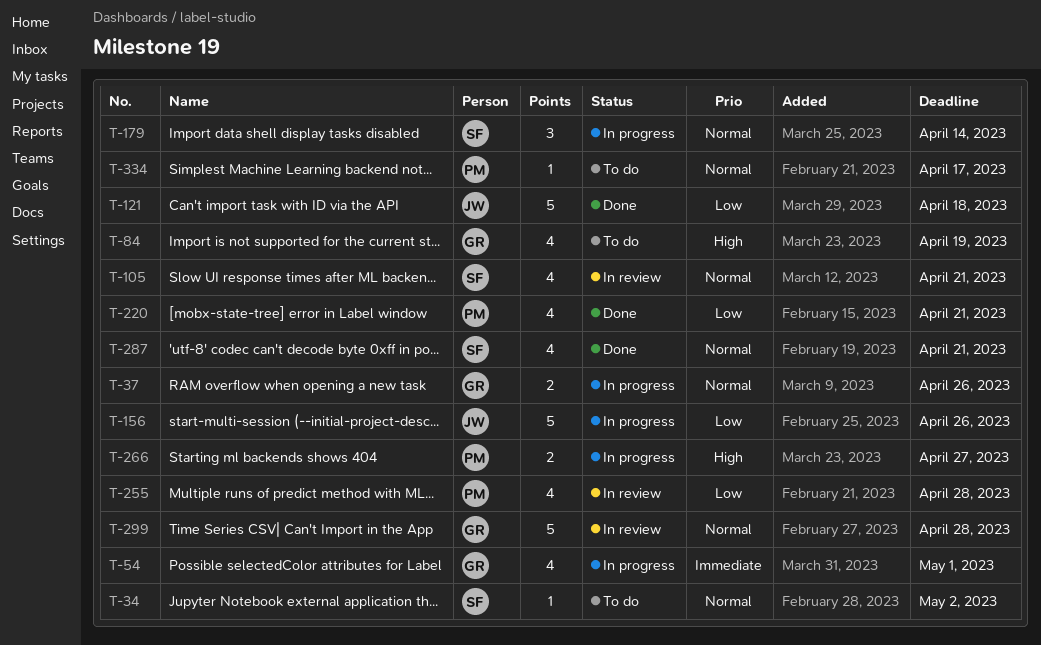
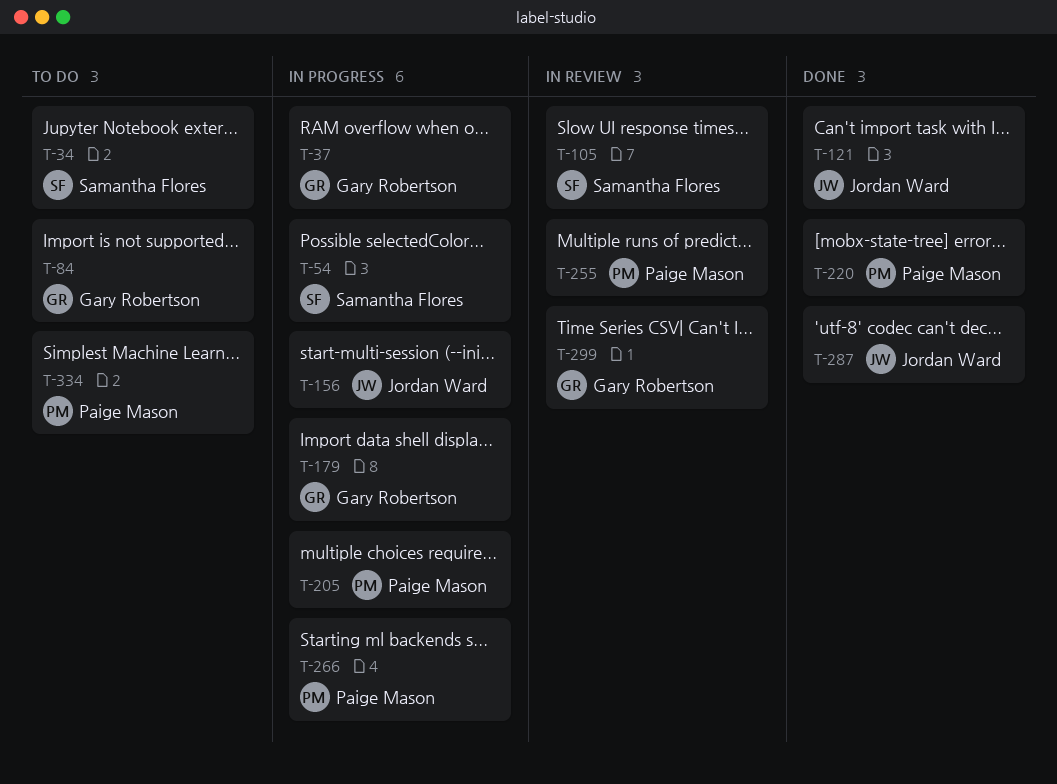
T-54, owner: Gary Robertson -> Samantha Flores
T-179, owner: Samantha Flores -> Gary Robertson
T-205: none -> present
T-287, owner: Samantha Flores -> Jordan Ward

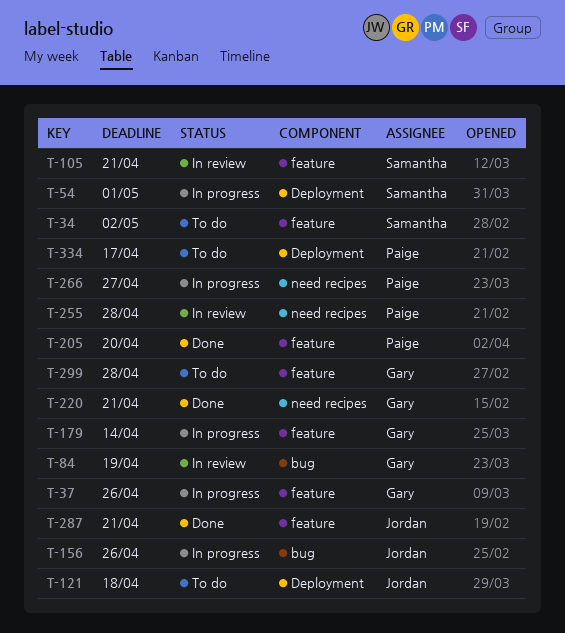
T-84, status: To do -> In review
T-121, status: Done -> To do
T-205, status: In progress -> Done
T-220, owner: Paige Mason -> Gary Robertson
T-299, status: In review -> To do

